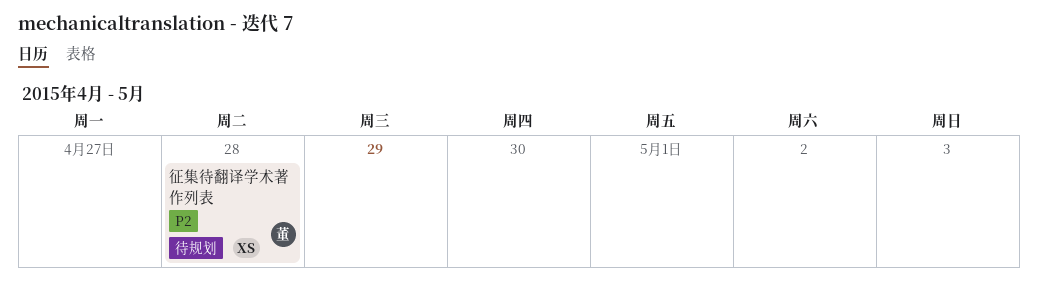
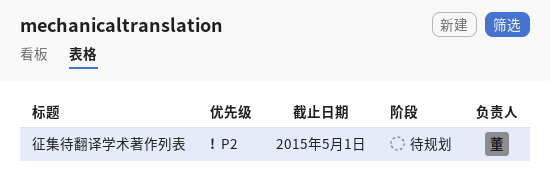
征集待翻译学术著作列表, due: Apr 28 -> May 1

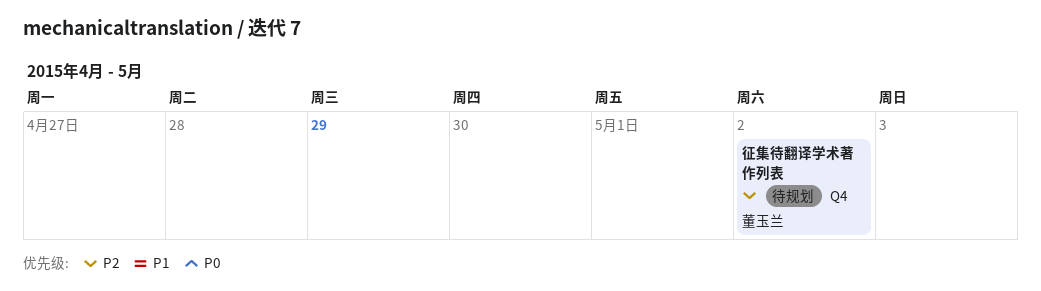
征集待翻译学术著作列表, due: May 1 -> May 2

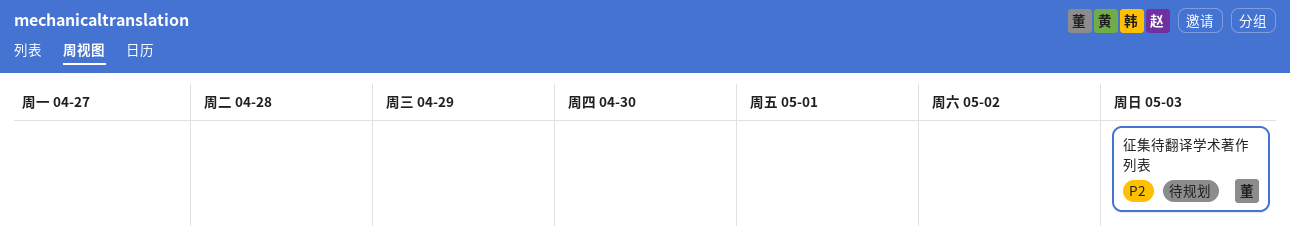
征集待翻译学术著作列表, due: May 2 -> May 3

